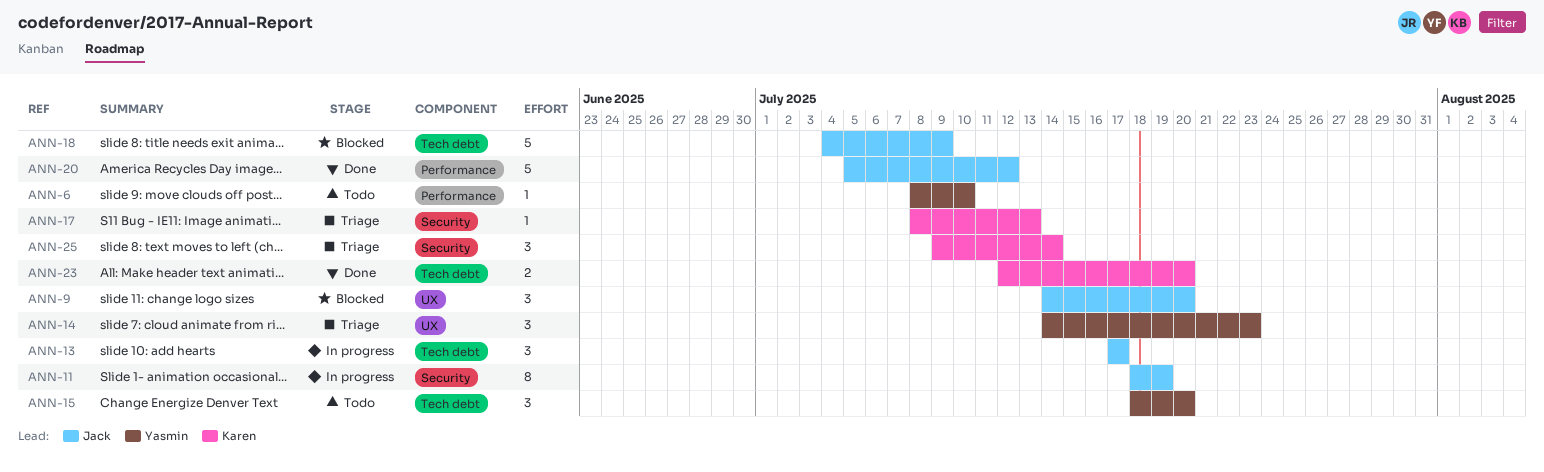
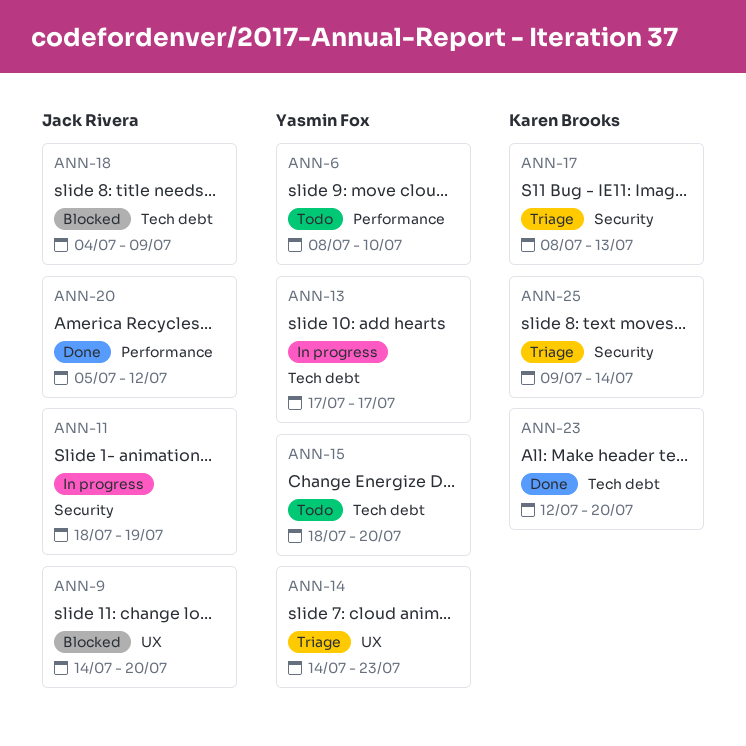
ANN-13, owner: Jack Rivera -> Yasmin Fox

